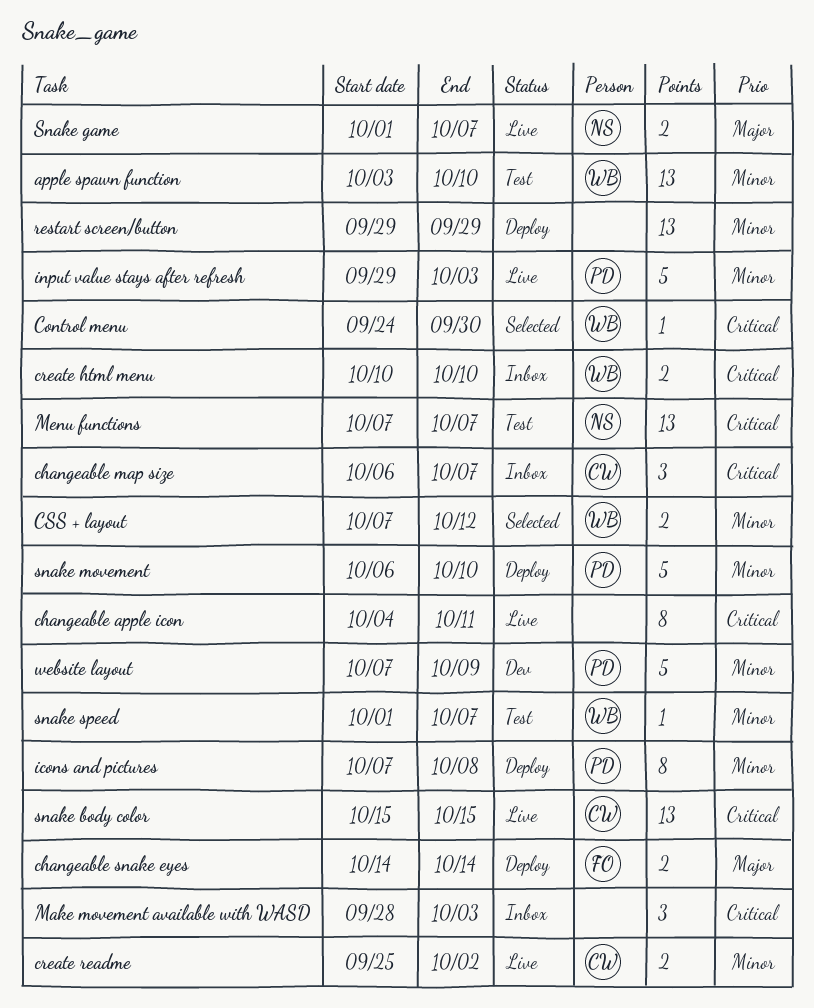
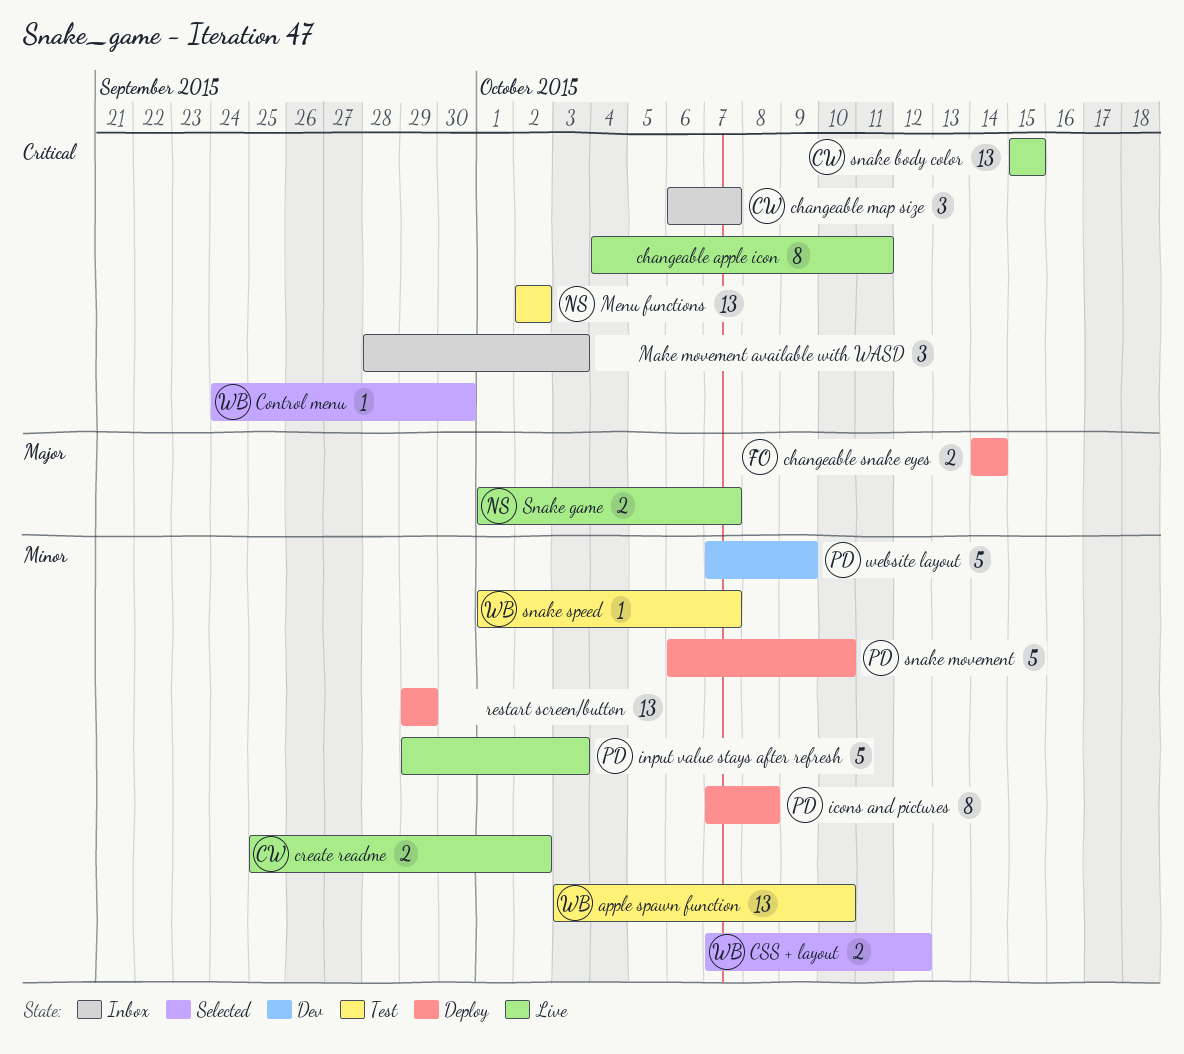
create html menu: present -> none
Menu functions, start: Oct 7 -> Oct 2
Menu functions, due: Oct 7 -> Oct 2

